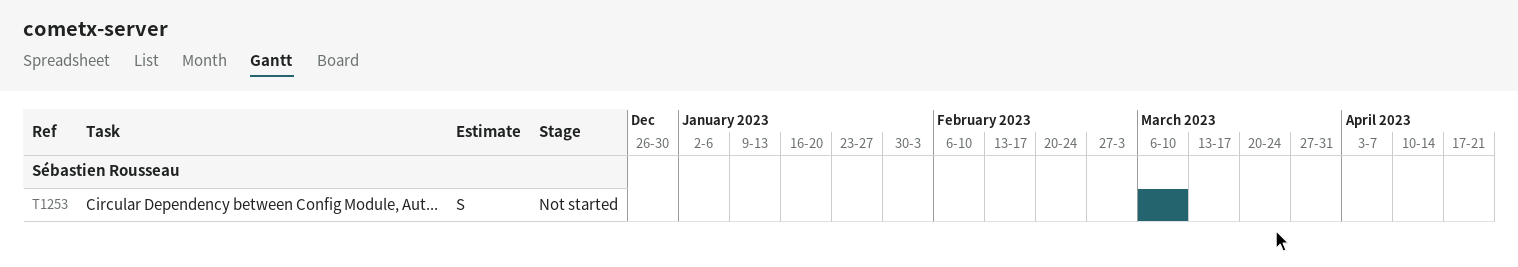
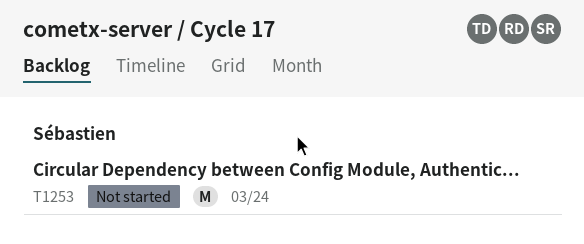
T1253, estimate: S -> M
T1253, due: Mar 10 -> Mar 24

